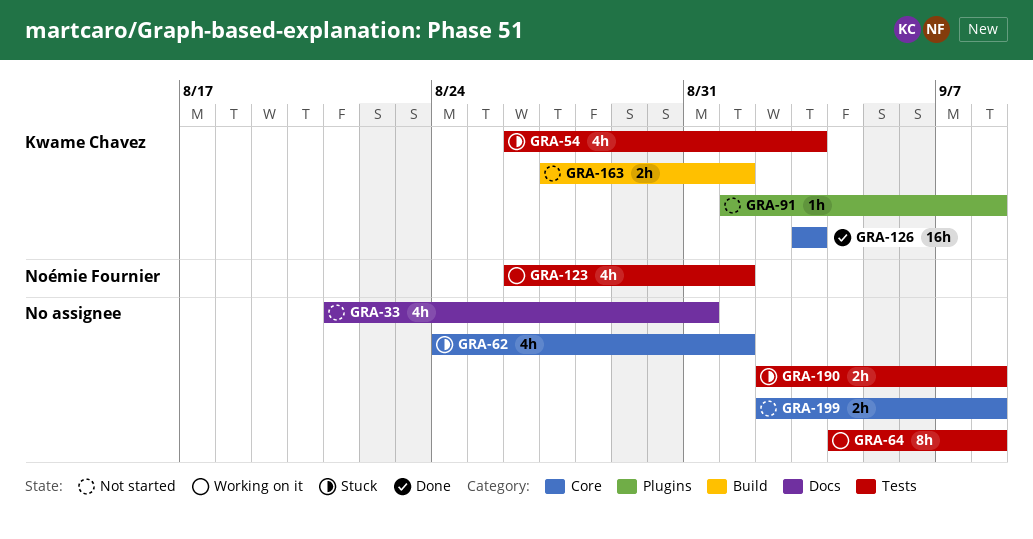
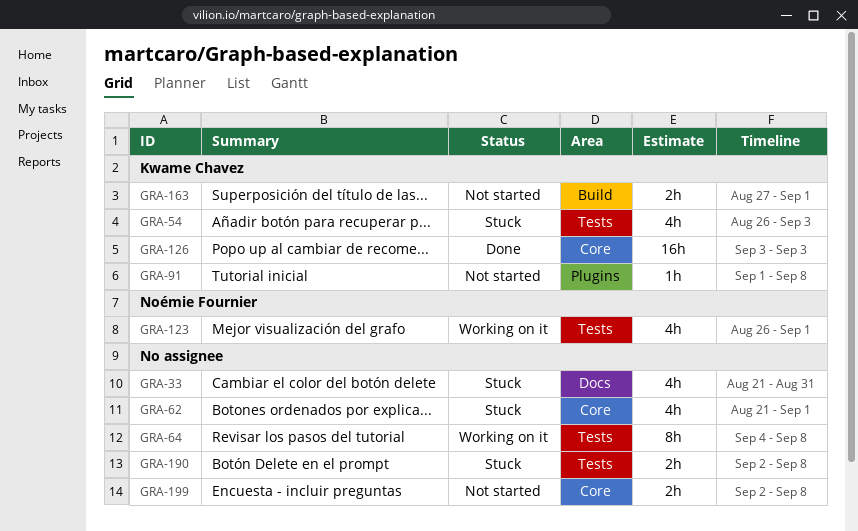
GRA-33, status: Not started -> Stuck
GRA-62, start: Aug 24 -> Aug 21

